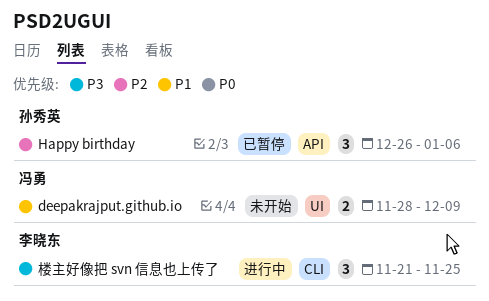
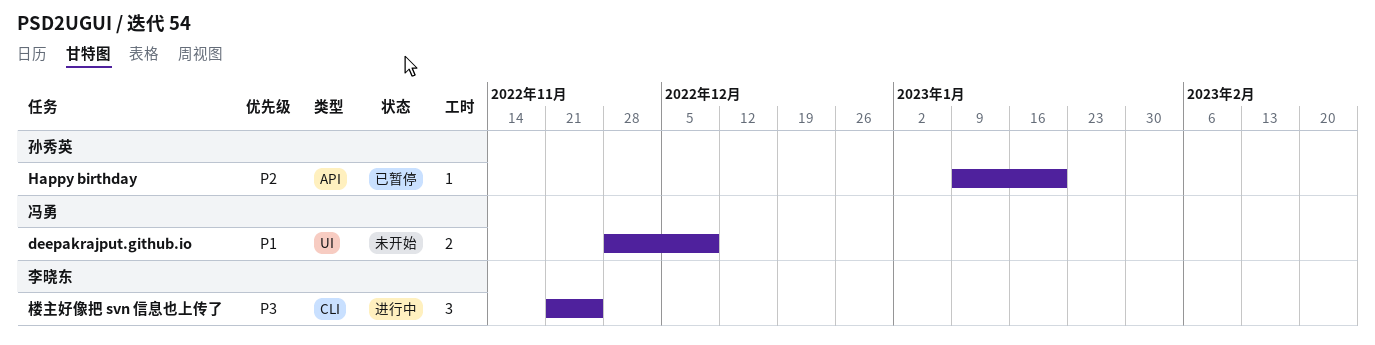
Happy birthday, estimate: 3 -> 1
Happy birthday, start: Dec 26 -> Jan 9
Happy birthday, due: Jan 6 -> Jan 20

